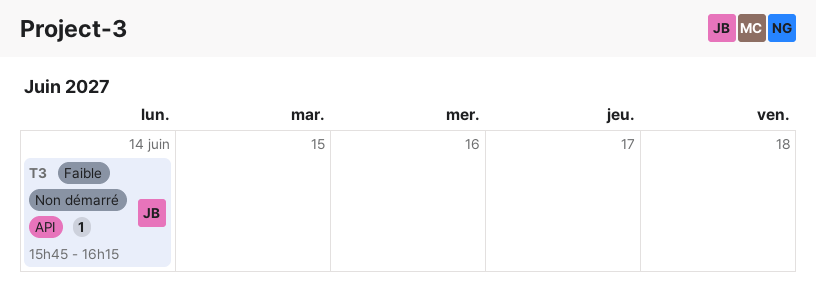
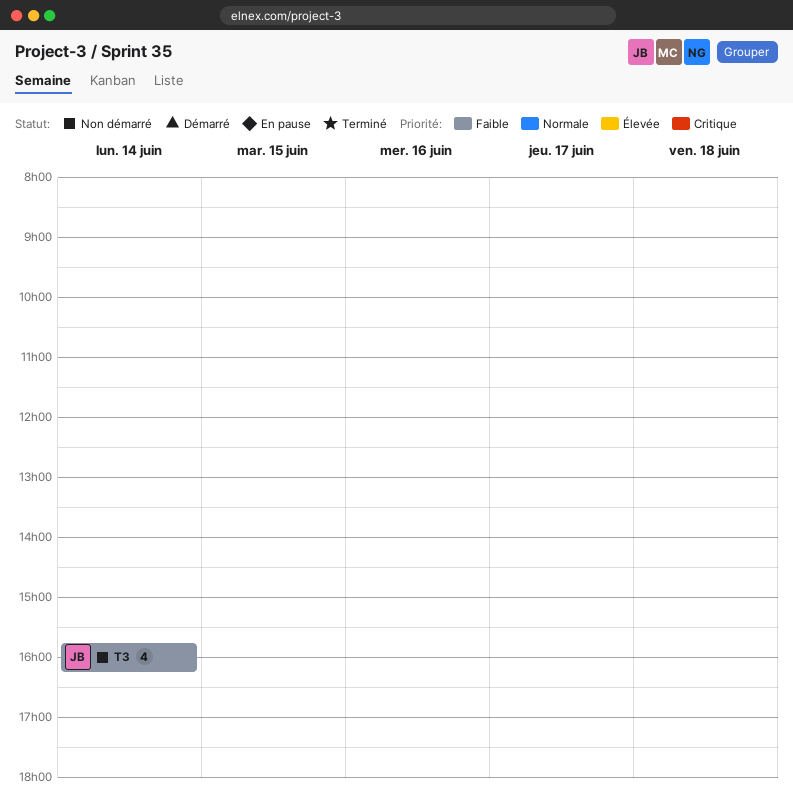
T3, estimate: 1 -> 4

